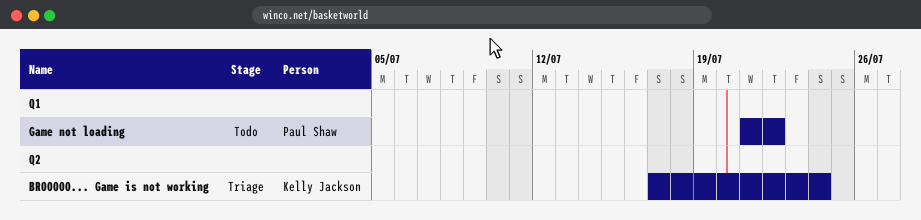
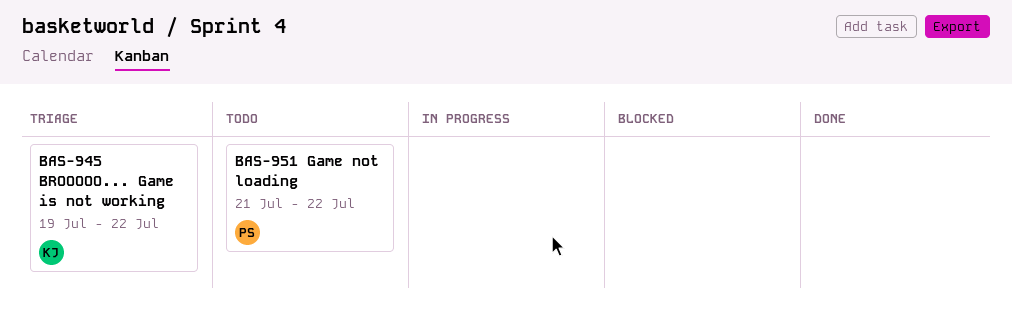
BROOOOO... Game is not working, start: Jul 17 -> Jul 19
BROOOOO... Game is not working, due: Jul 24 -> Jul 22

